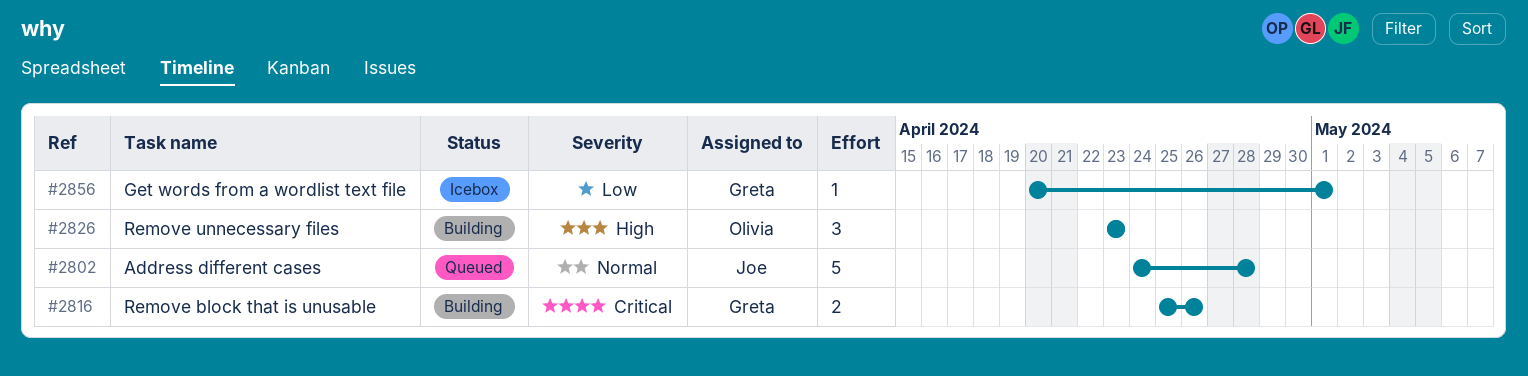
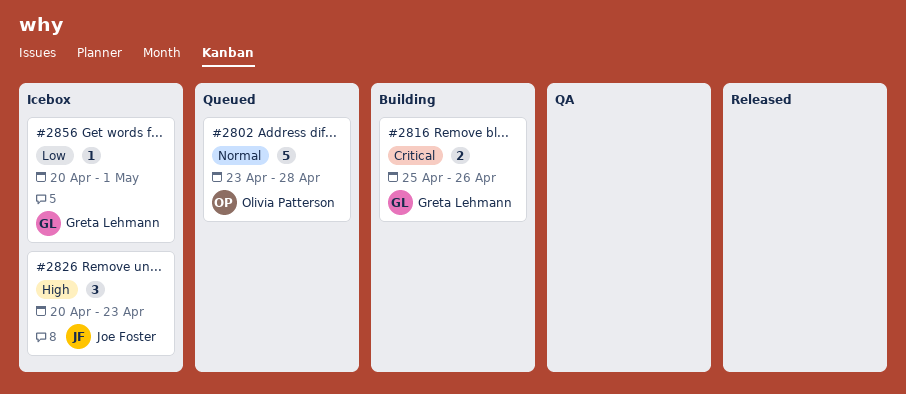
#2802, owner: Joe Foster -> Olivia Patterson
#2802, start: Apr 24 -> Apr 23
#2826, status: Building -> Icebox
#2826, owner: Olivia Patterson -> Joe Foster
#2826, start: Apr 23 -> Apr 20

